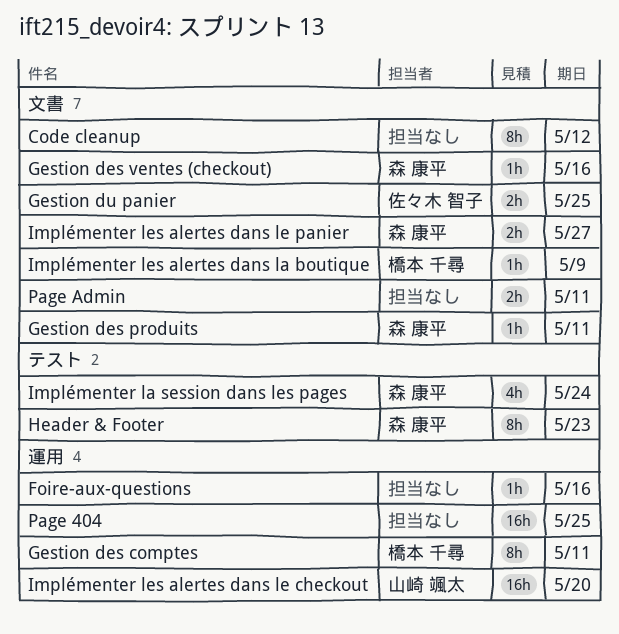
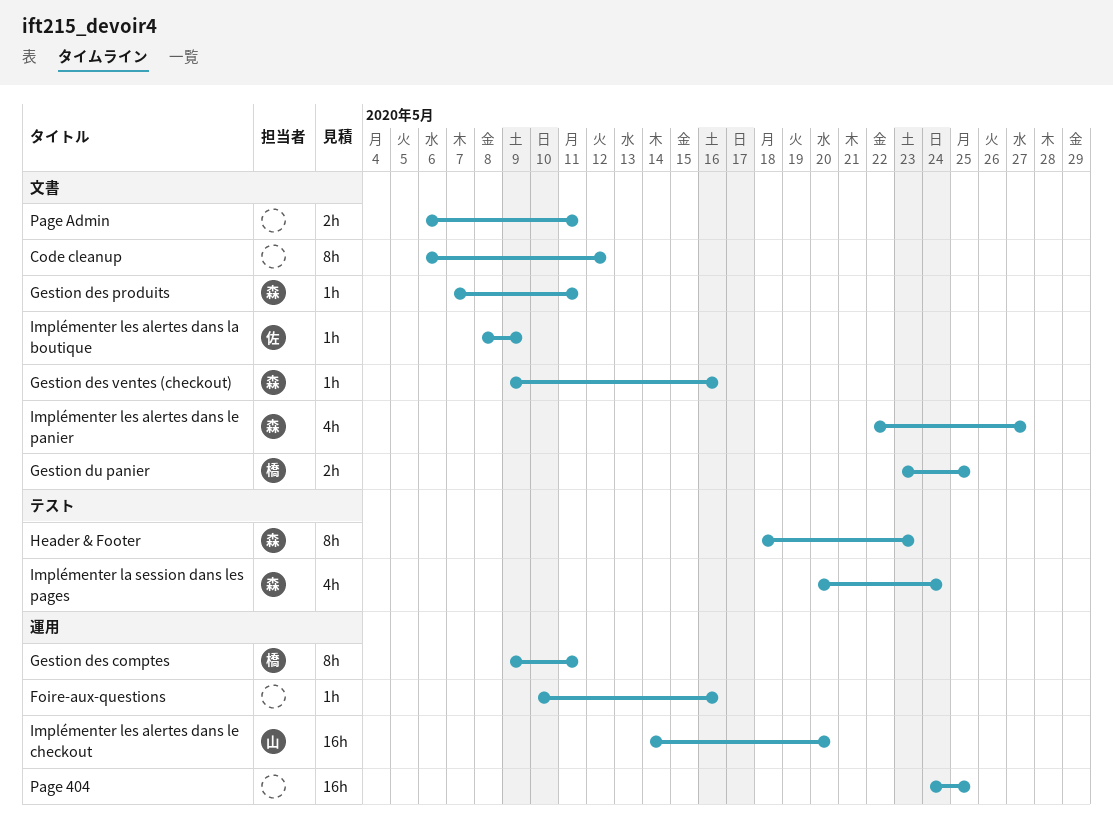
Gestion du panier, owner: 佐々木 智子 -> 橋本 千尋
Implémenter les alertes dans la boutique, owner: 橋本 千尋 -> 佐々木 智子
Implémenter les alertes dans le panier, estimate: 2h -> 4h

